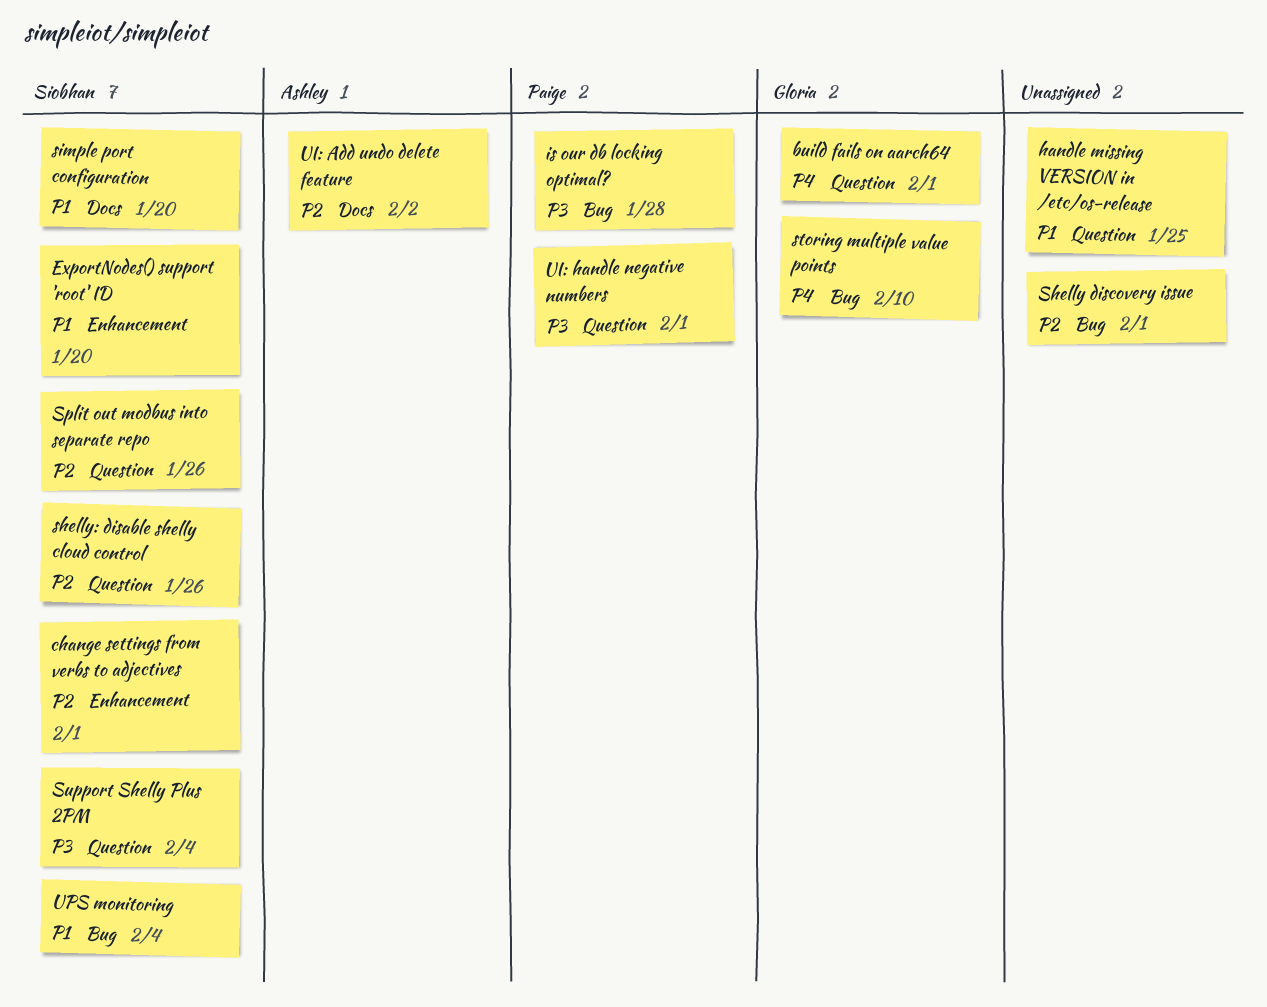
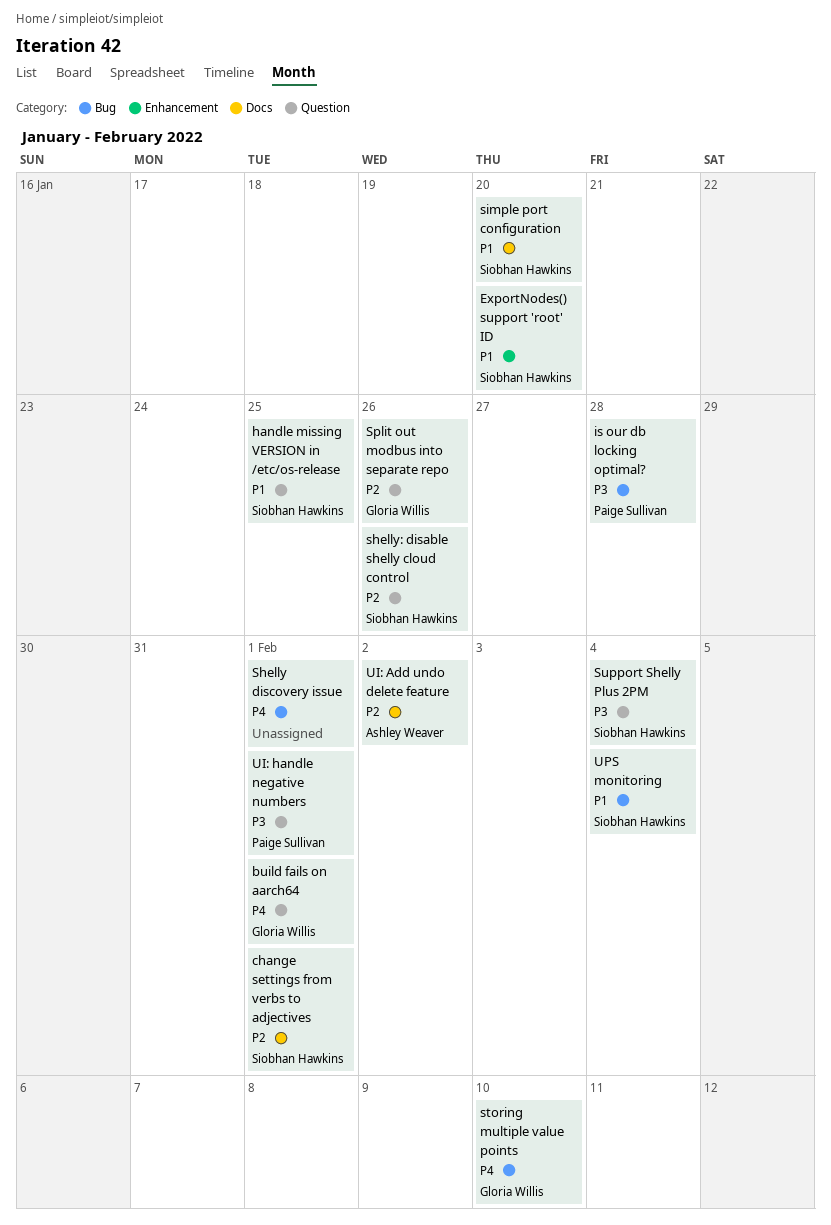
change settings from verbs to adjectives, label: Enhancement -> Docs
handle missing VERSION in /etc/os-release, owner: none -> Siobhan Hawkins
Shelly discovery issue, priority: P2 -> P4
Split out modbus into separate repo, owner: Siobhan Hawkins -> Gloria Willis

